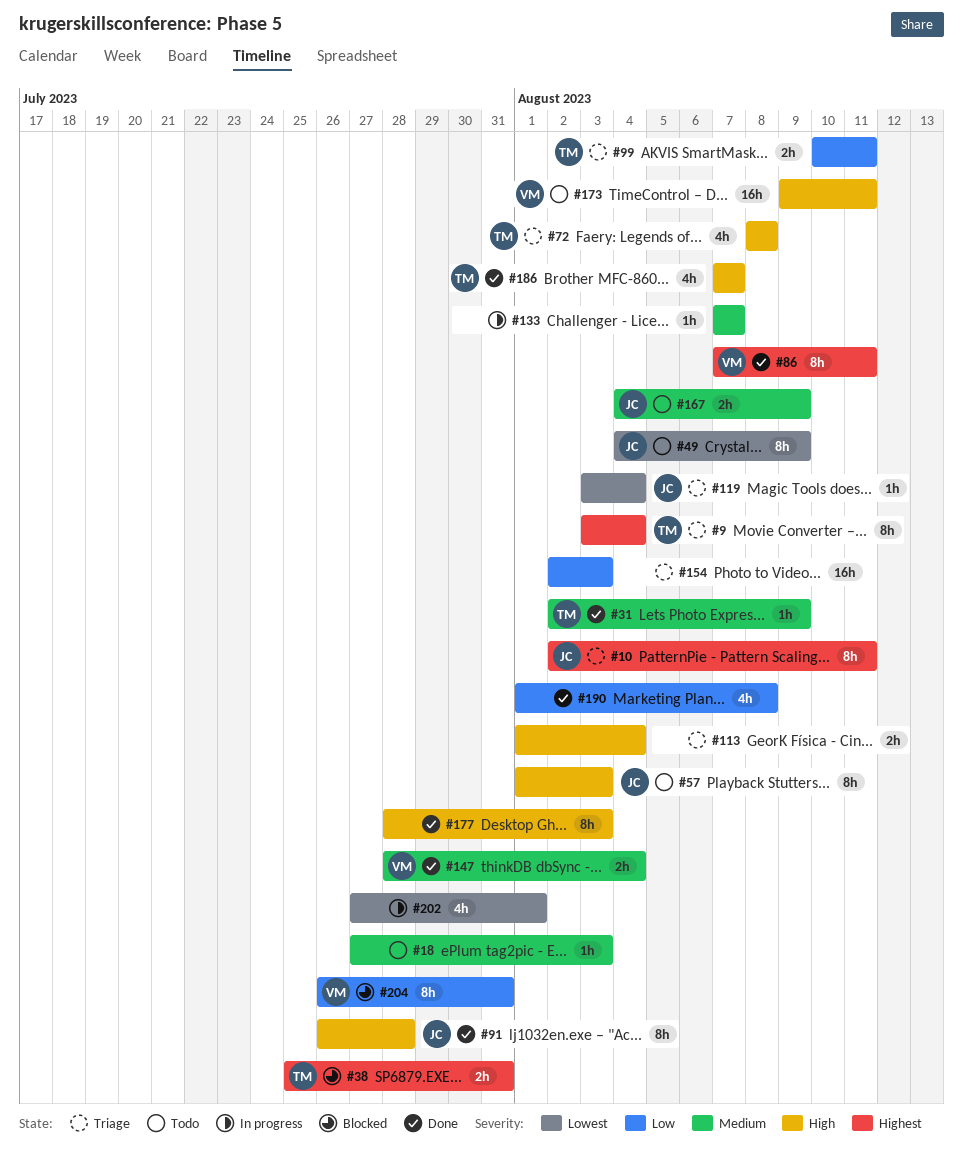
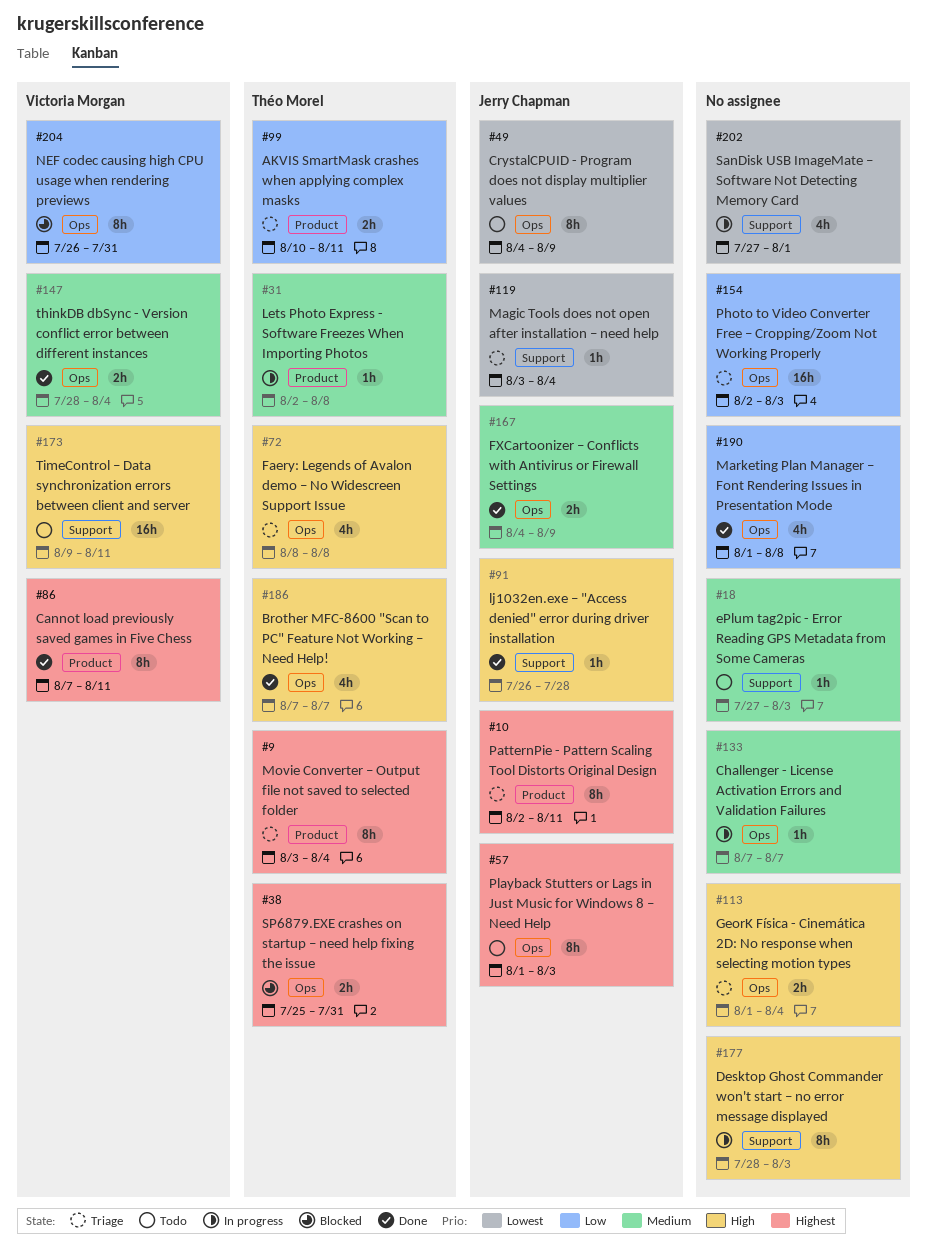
#31, status: Done -> In progress
#31, due: Aug 9 -> Aug 8
#57, priority: High -> Highest
#91, estimate: 8h -> 1h
#167, status: Todo -> Done
#177, status: Done -> In progress

